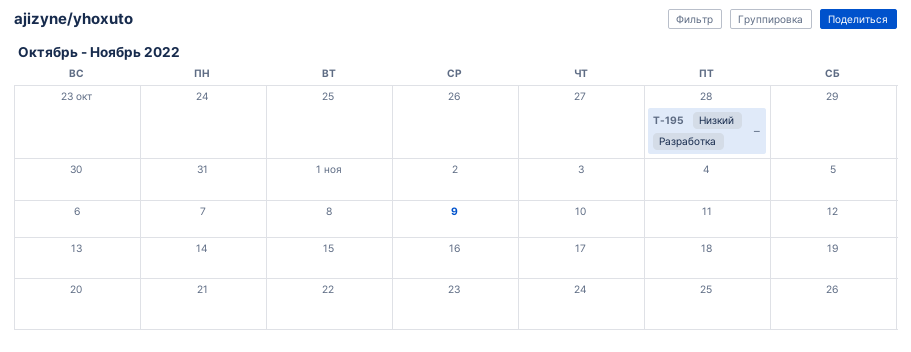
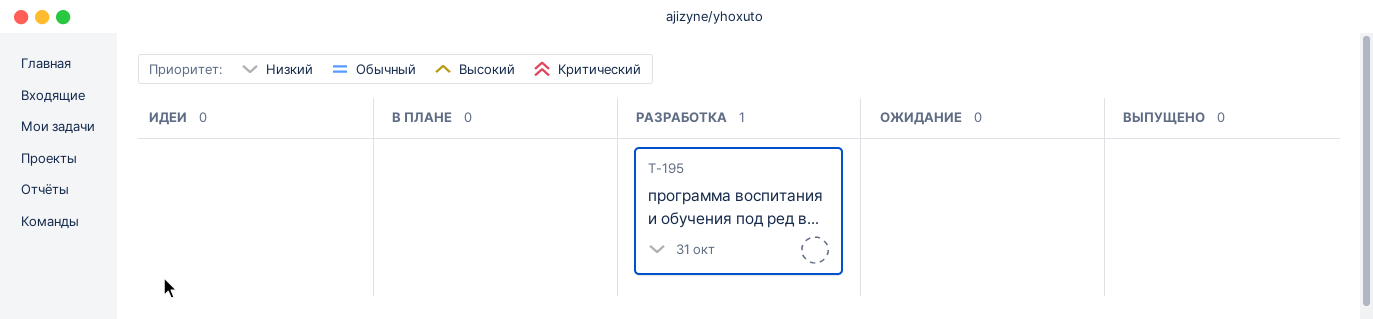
T-195, due: Oct 28 -> Oct 31

